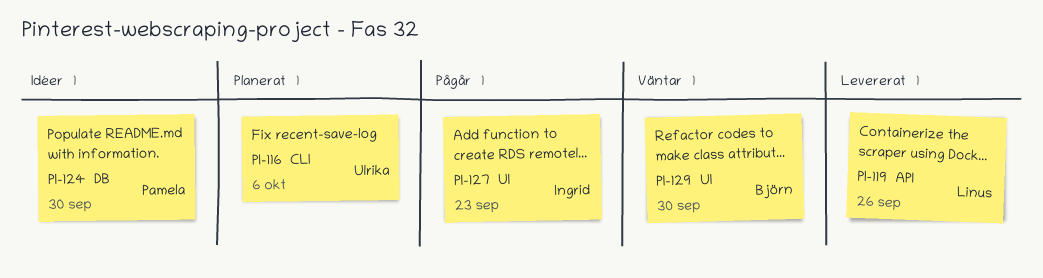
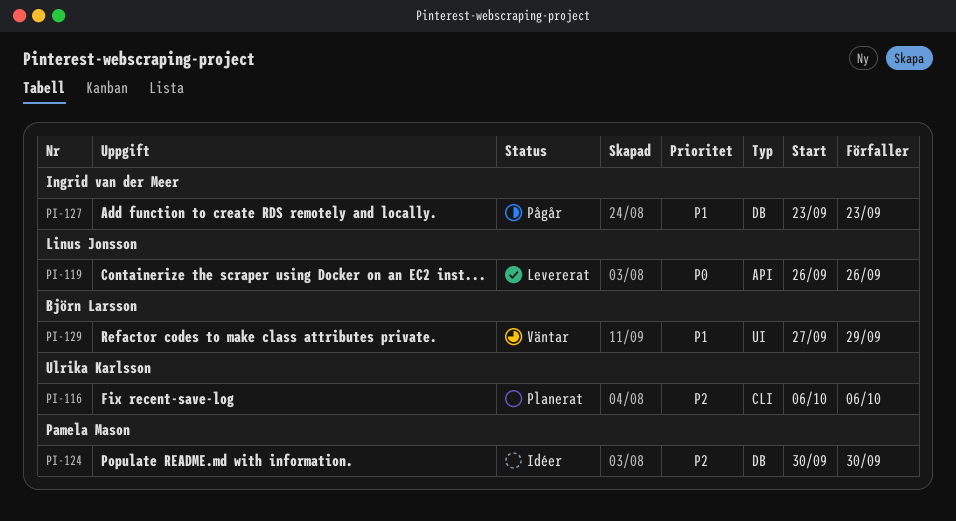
PI-127, label: UI -> DB
PI-129, due: Sep 30 -> Sep 29

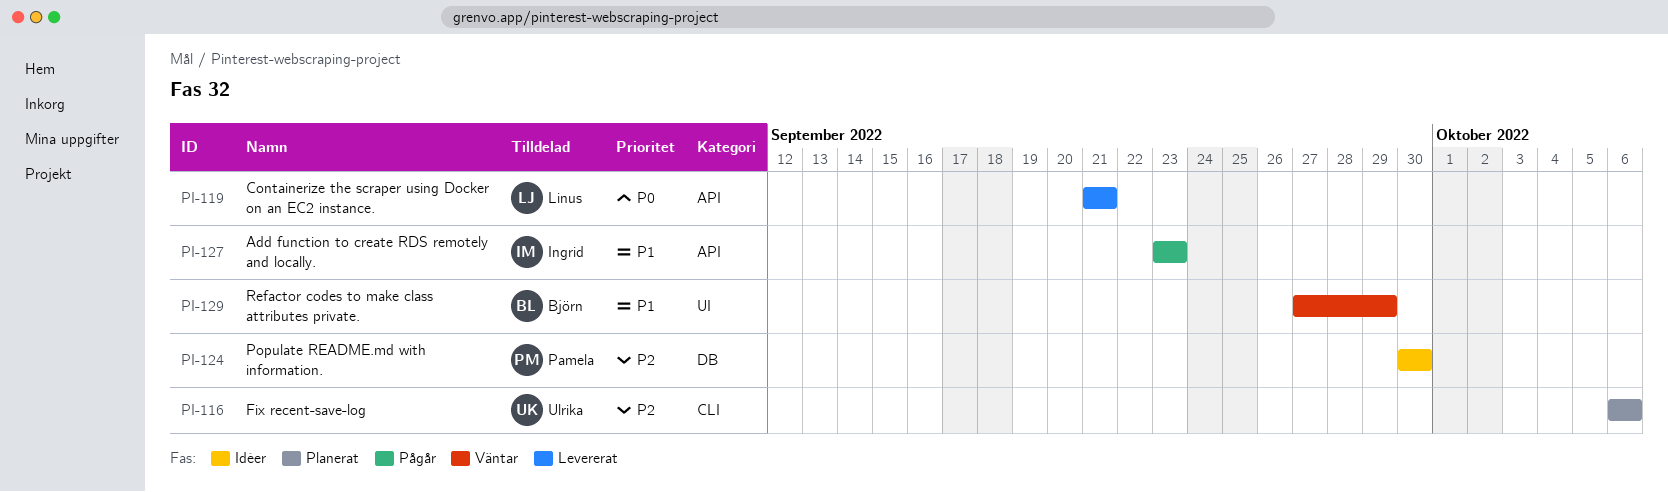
PI-119, start: Sep 26 -> Sep 21
PI-119, due: Sep 26 -> Sep 21
PI-127, label: DB -> API

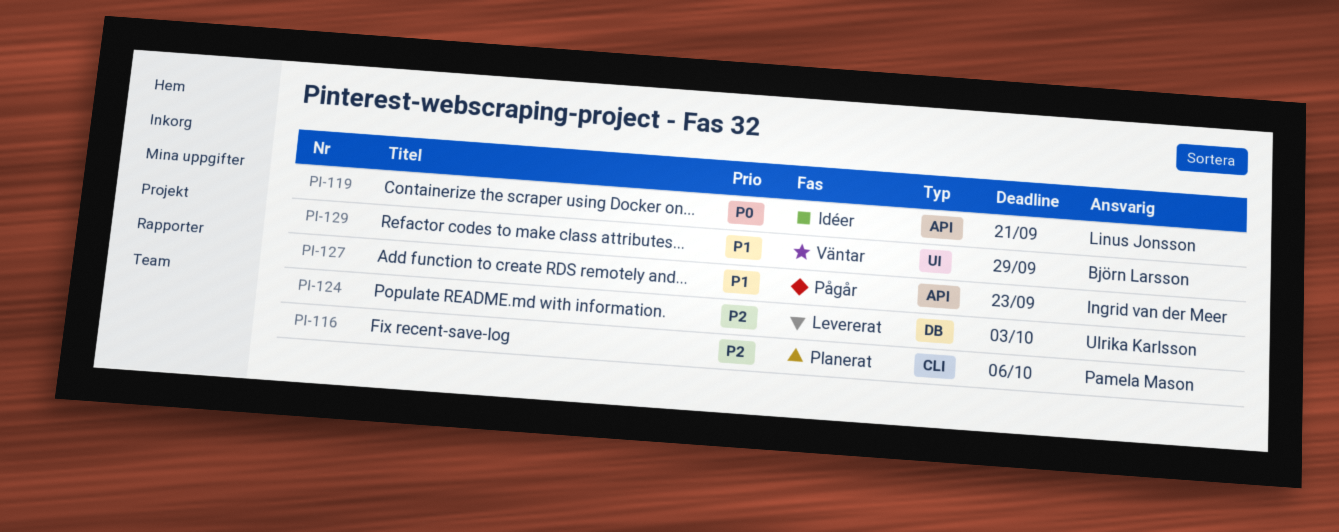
PI-116, owner: Ulrika Karlsson -> Pamela Mason
PI-119, status: Levererat -> Idéer
PI-124, status: Idéer -> Levererat
PI-124, owner: Pamela Mason -> Ulrika Karlsson
PI-124, due: Sep 30 -> Oct 3

